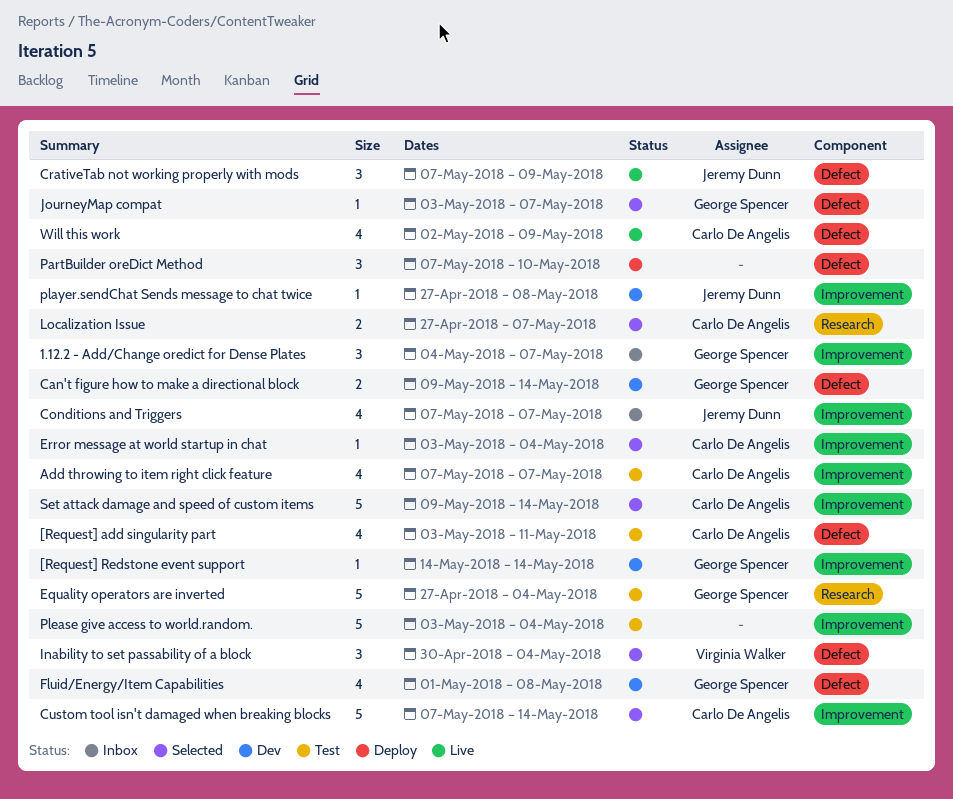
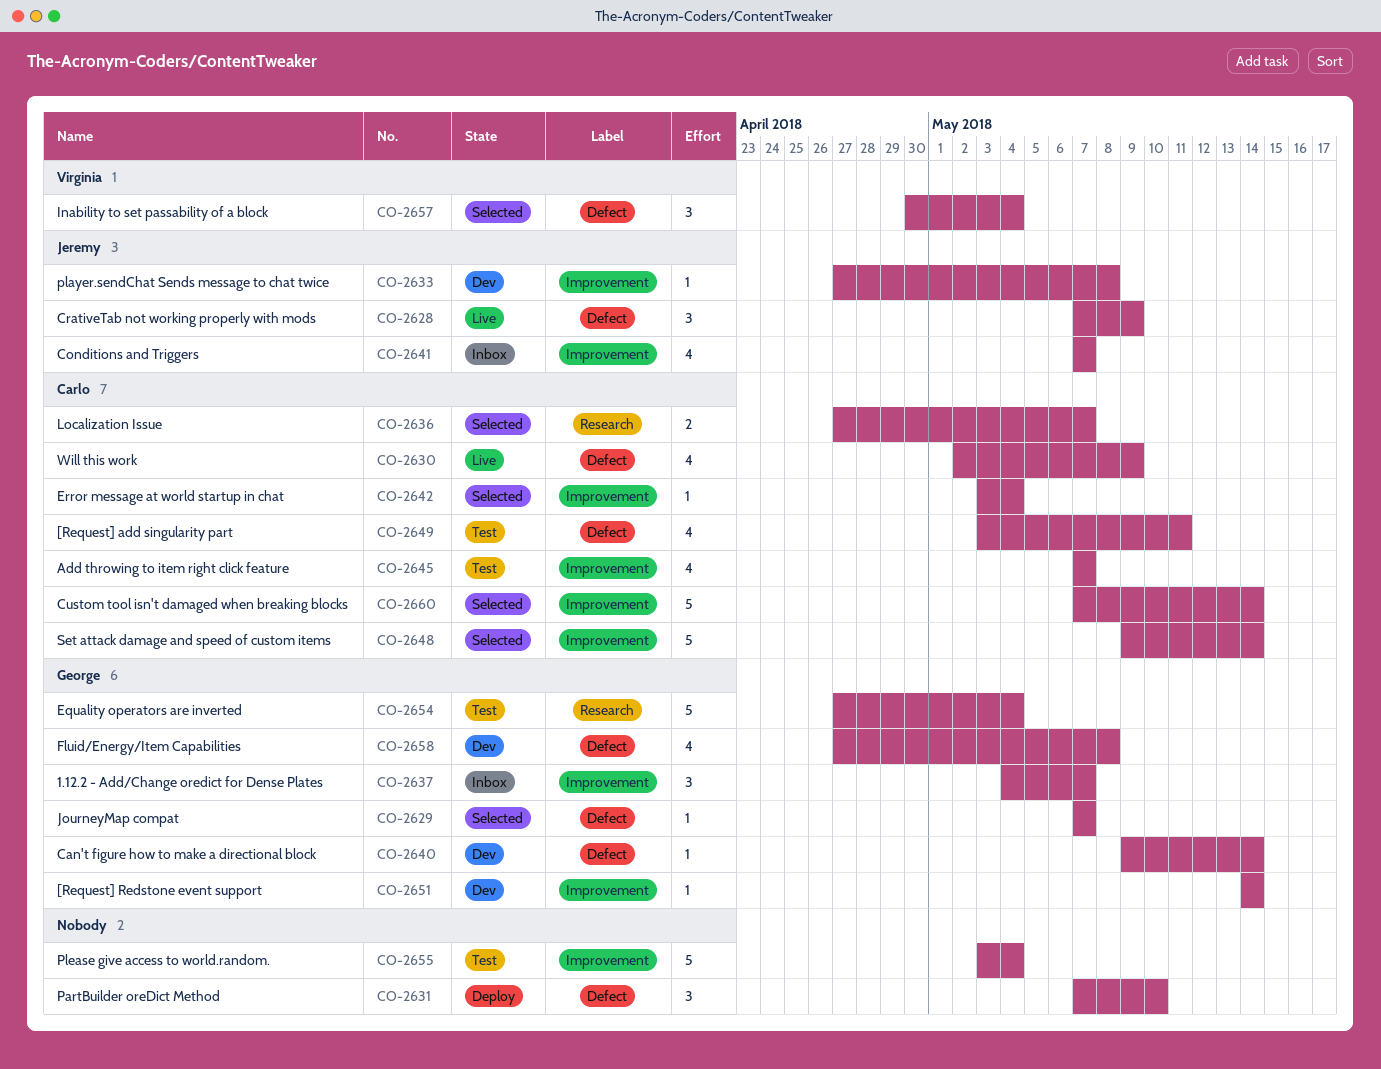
Can't figure how to make a directional block, estimate: 2 -> 1
Fluid/Energy/Item Capabilities, start: May 1 -> Apr 27
JourneyMap compat, start: May 3 -> May 7

